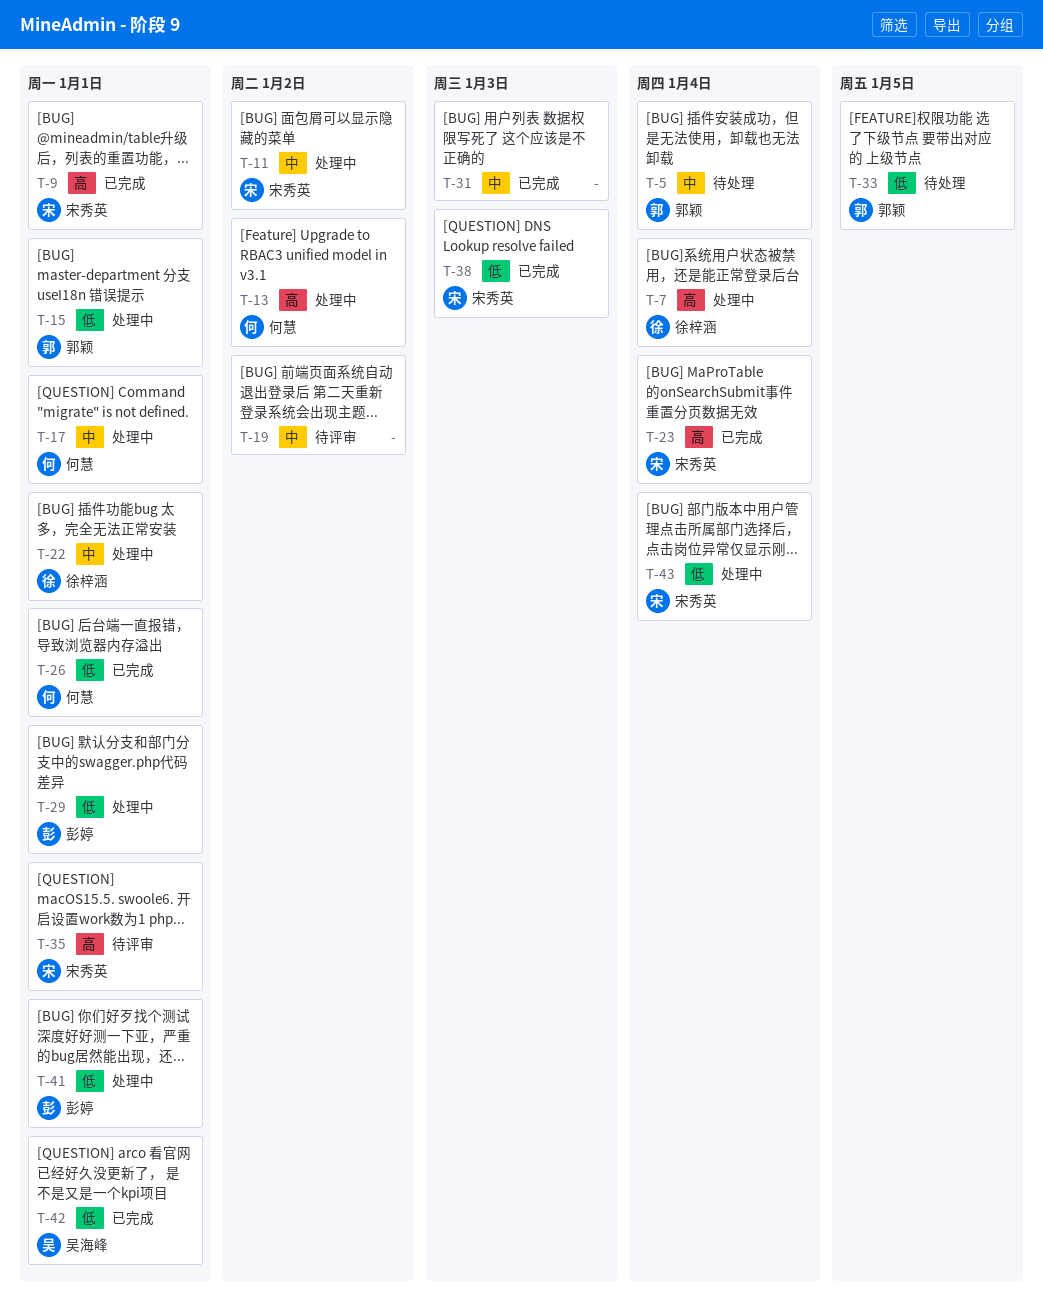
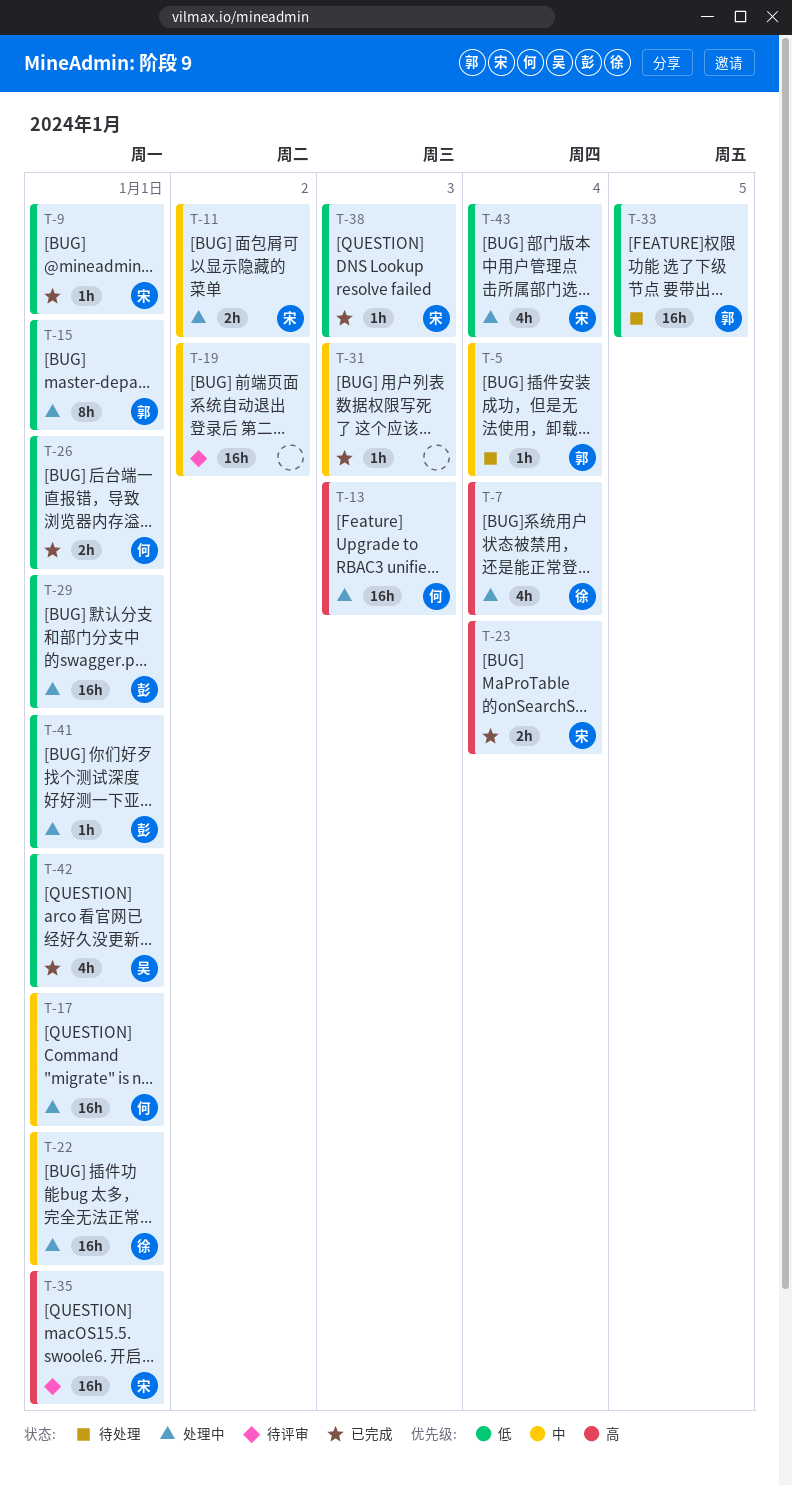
T-9, priority: 高 -> 低
T-13, due: Jan 2 -> Jan 3

